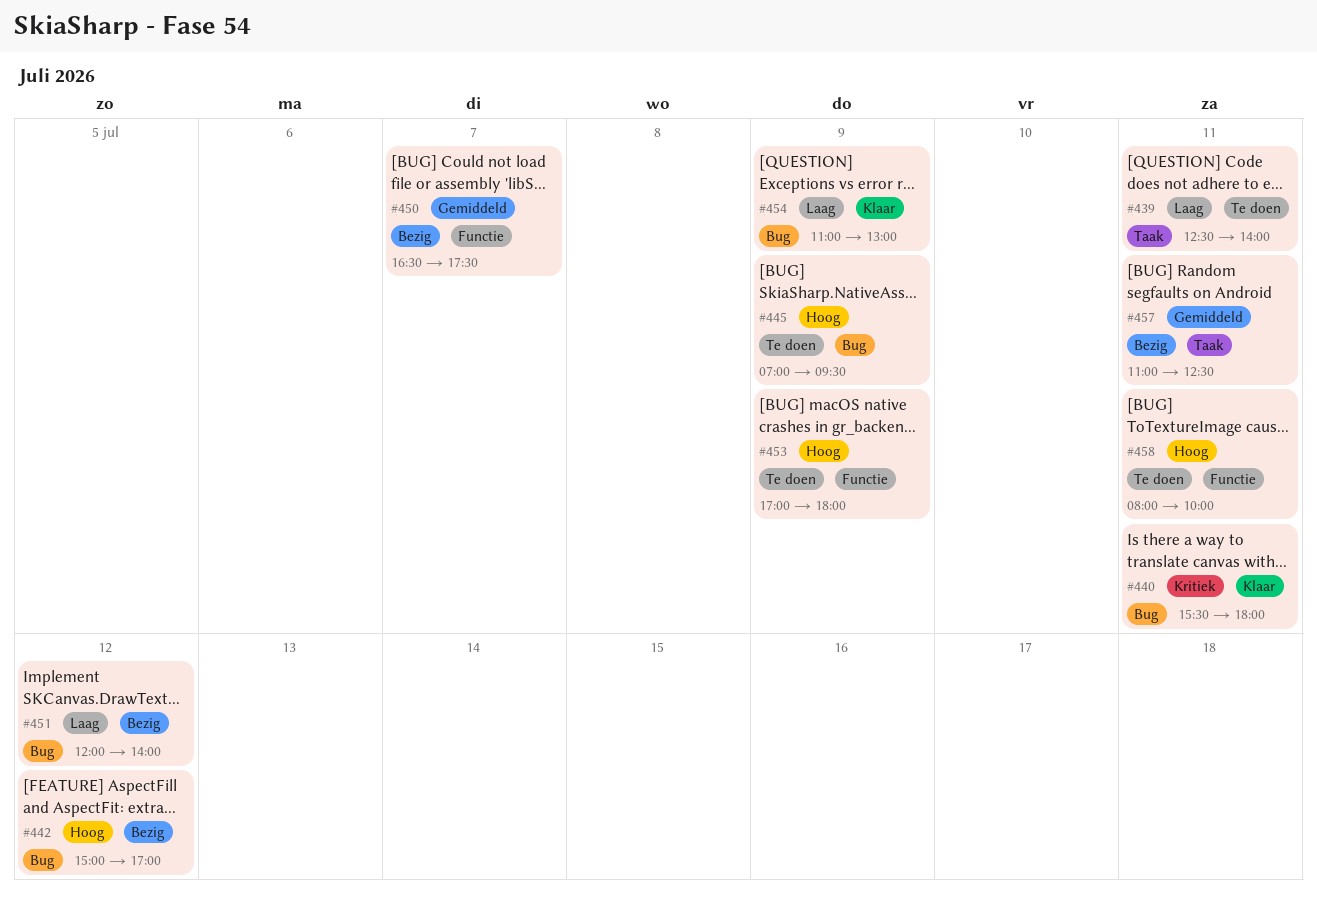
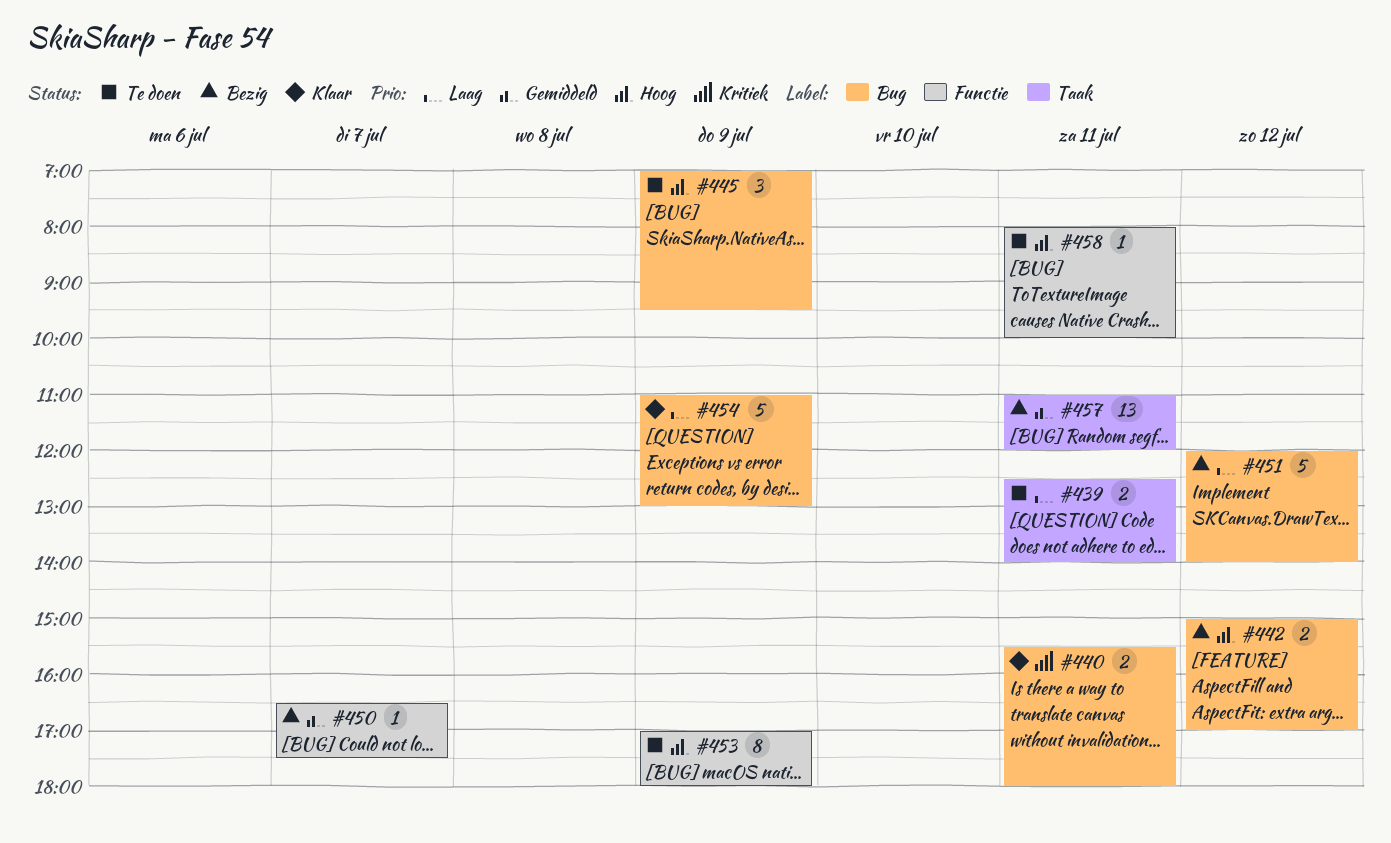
#457, ends: 12:30 -> 12:00

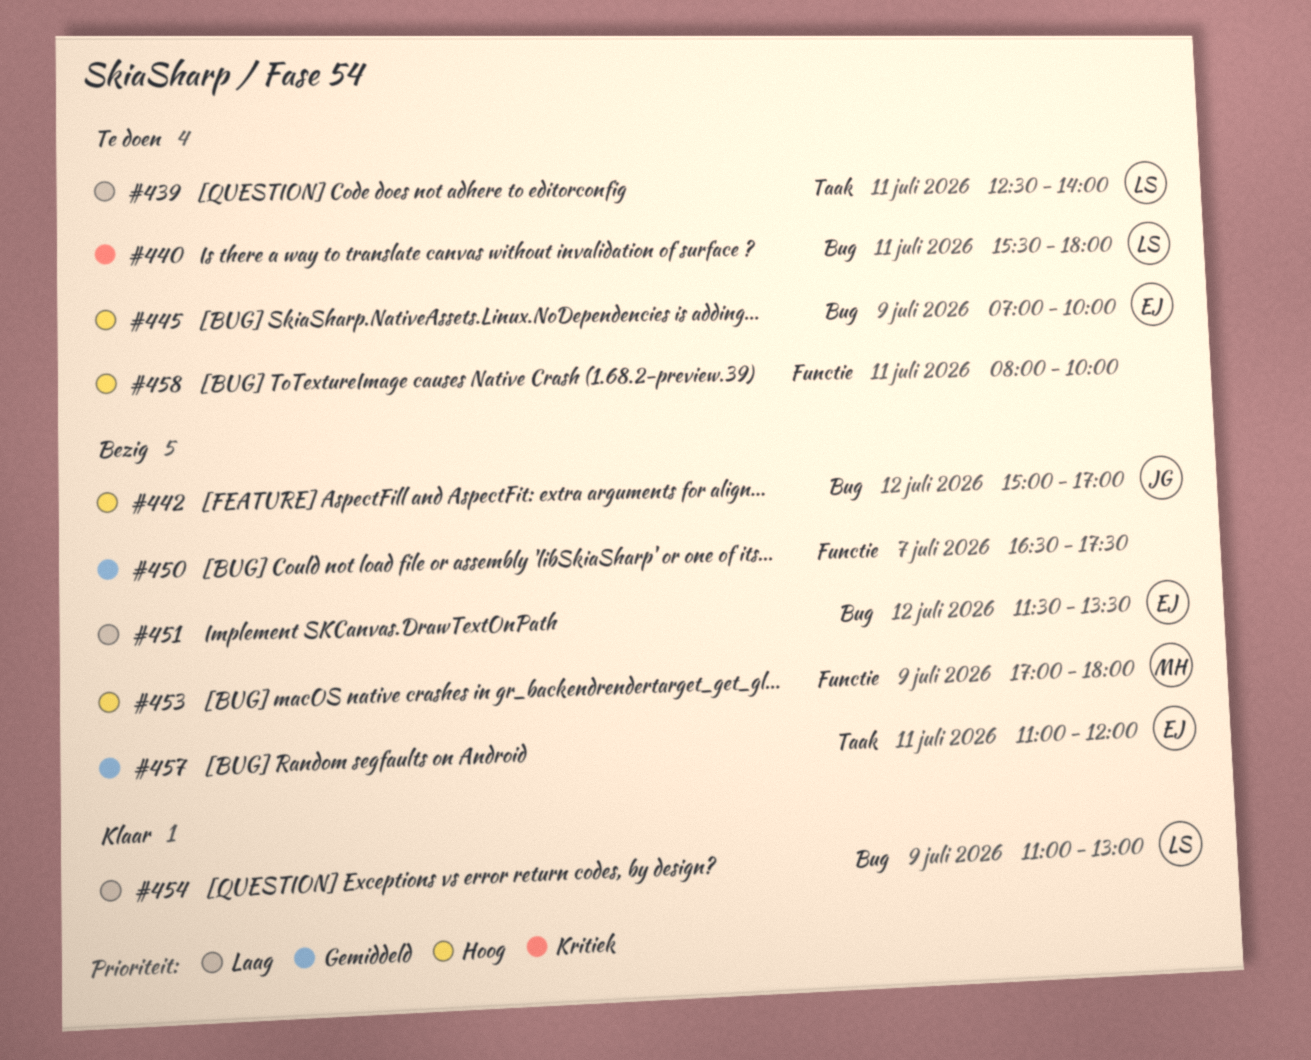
#440, status: Klaar -> Te doen
#445, ends: 09:30 -> 10:00
#451, begins: 12:00 -> 11:30
#451, ends: 14:00 -> 13:30
#453, status: Te doen -> Bezig

